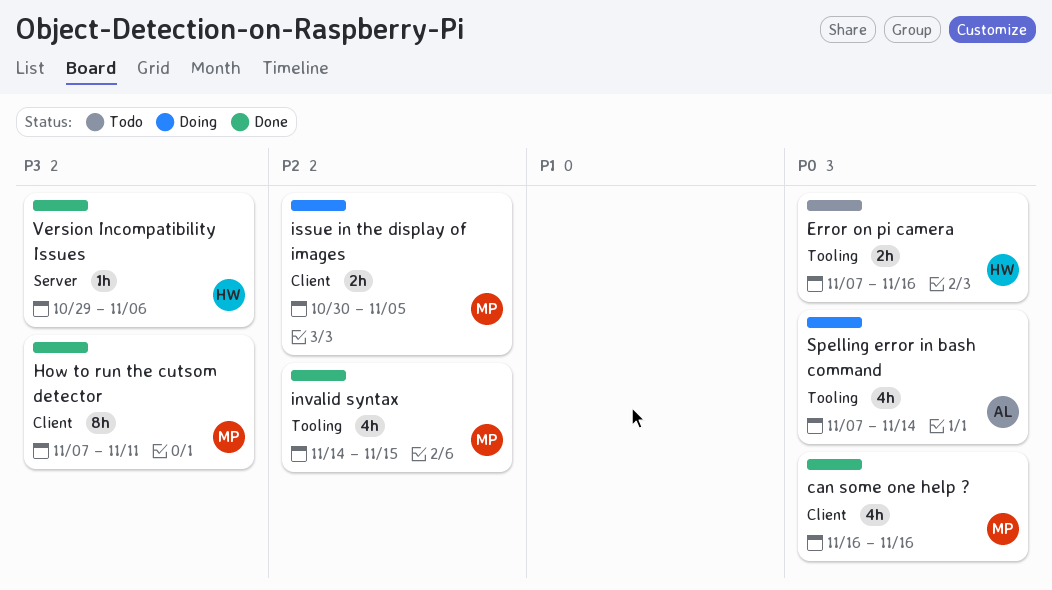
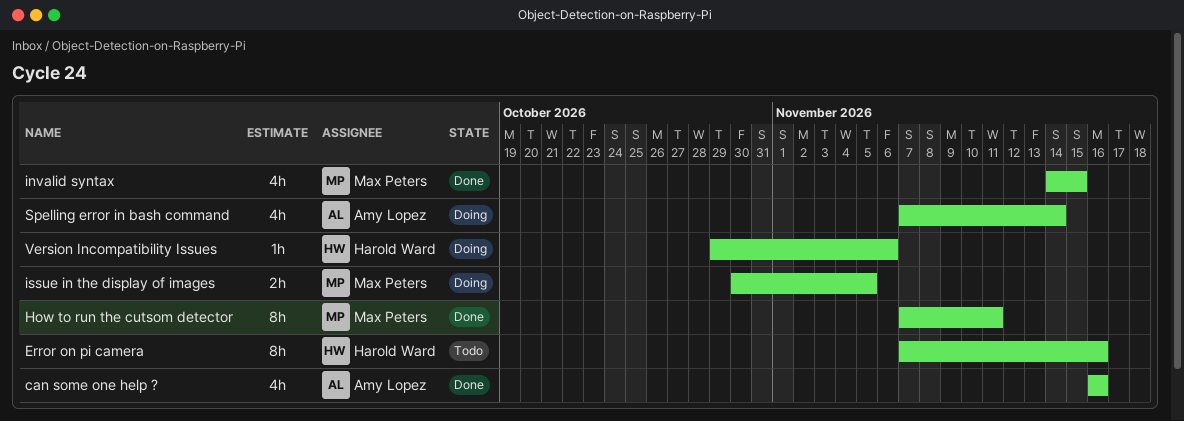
can some one help ?, owner: Max Peters -> Amy Lopez
Error on pi camera, estimate: 2h -> 8h
Version Incompatibility Issues, status: Done -> Doing

